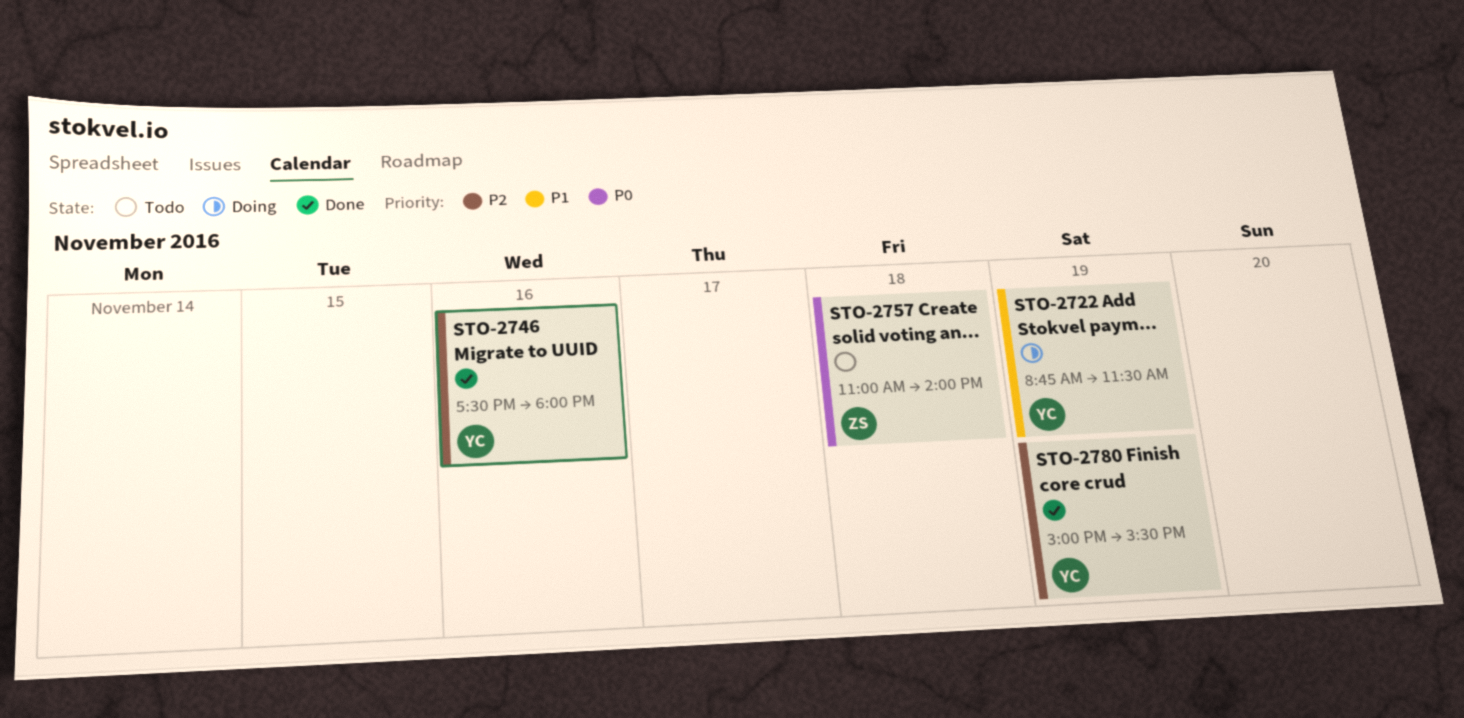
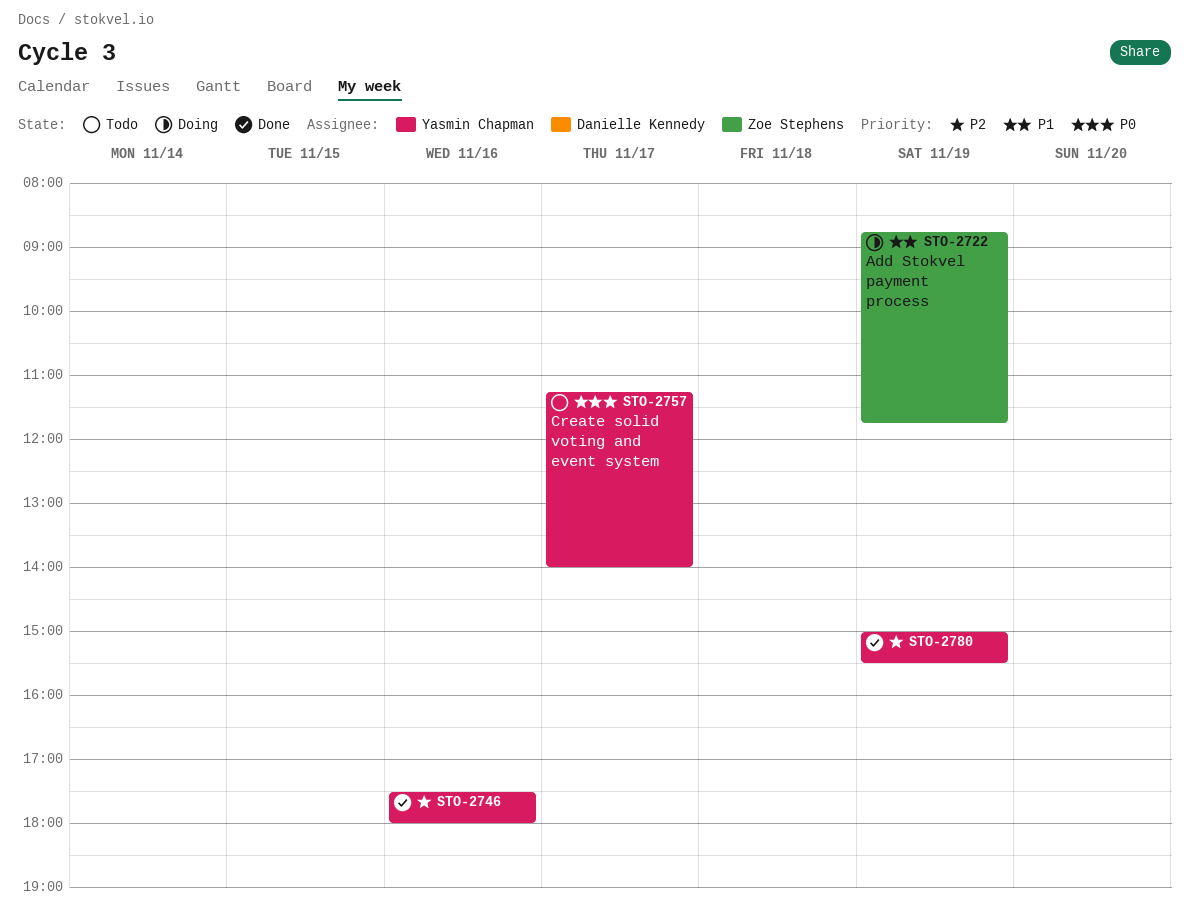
STO-2722, owner: Yasmin Chapman -> Zoe Stephens
STO-2722, ends: 11:30 -> 11:45
STO-2757, owner: Zoe Stephens -> Yasmin Chapman
STO-2757, day: Nov 18 -> Nov 17
STO-2757, begins: 11:00 -> 11:15

